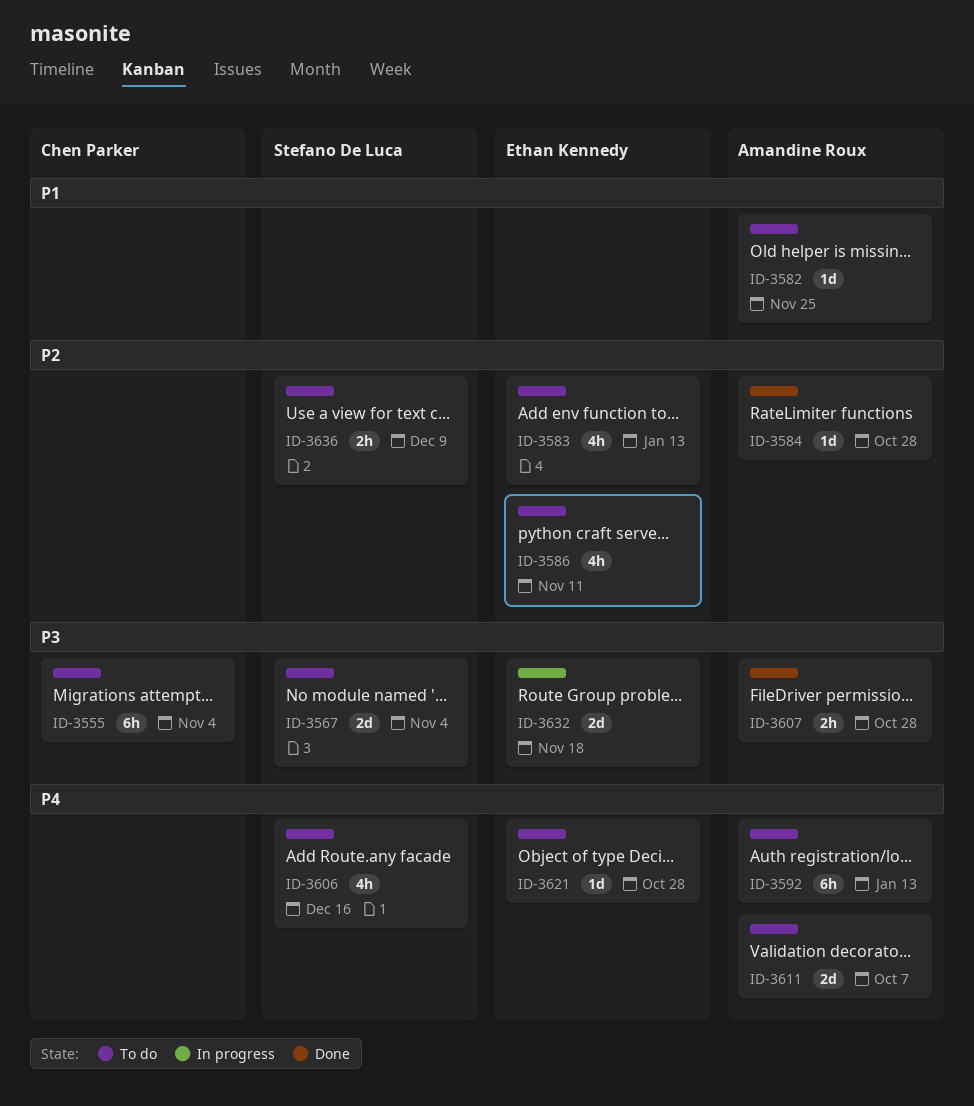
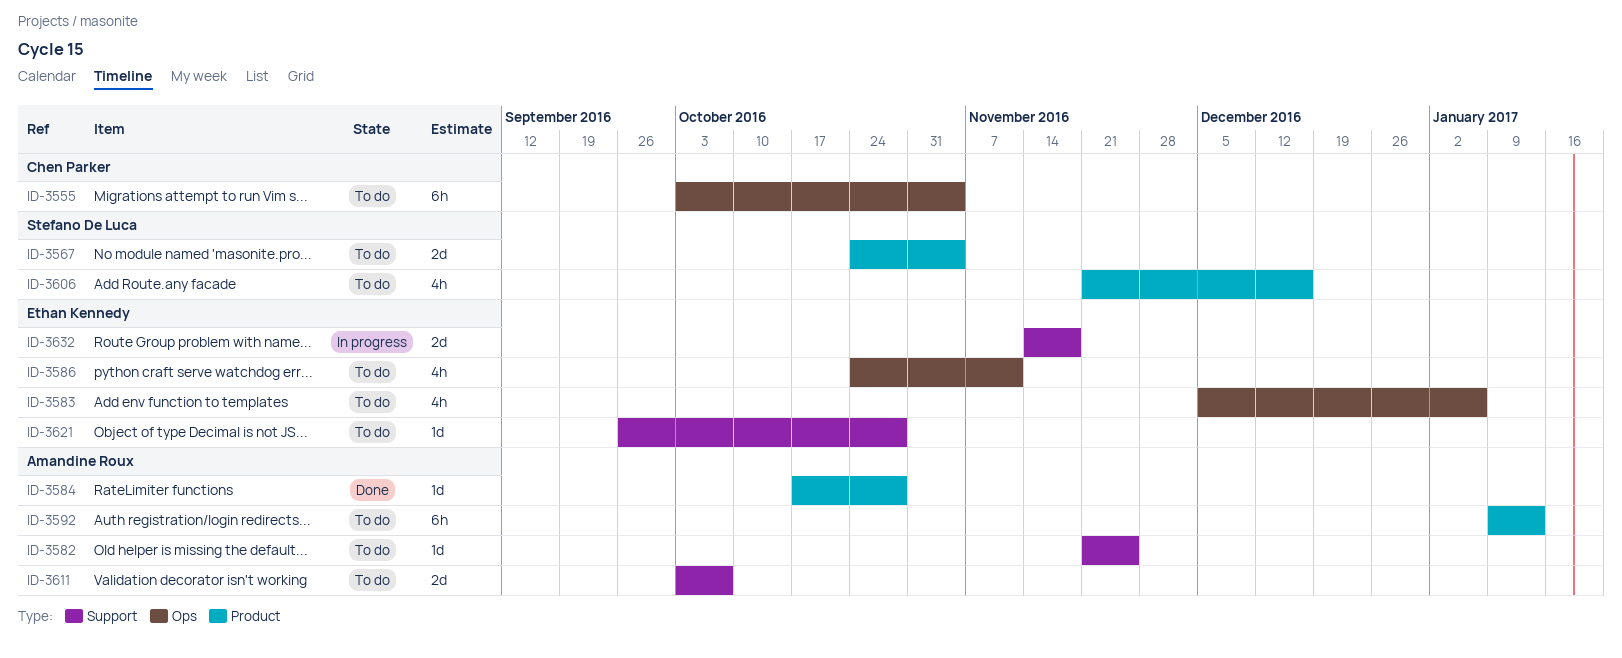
ID-3583, due: Jan 13 -> Jan 6
ID-3607: present -> none
ID-3636: present -> none

